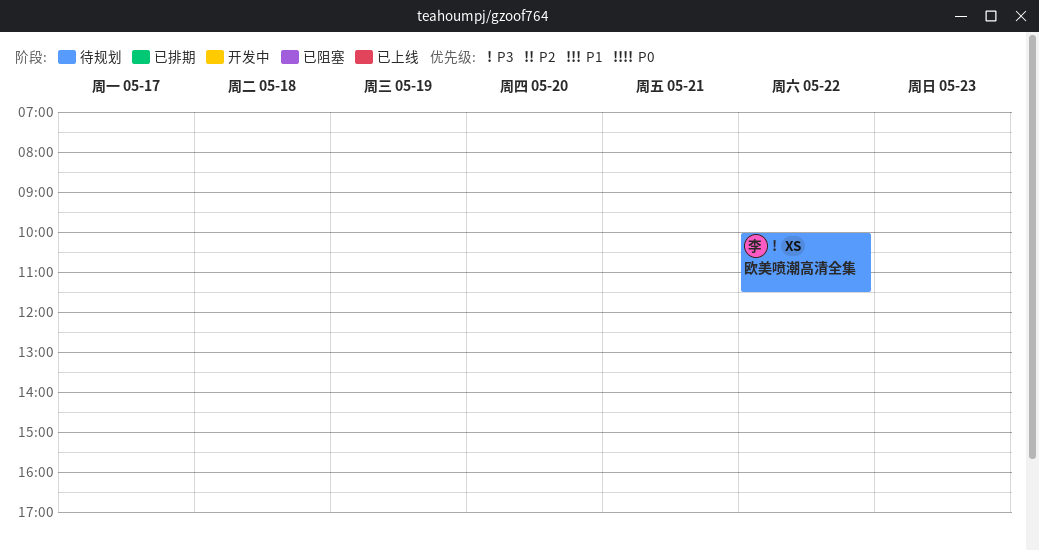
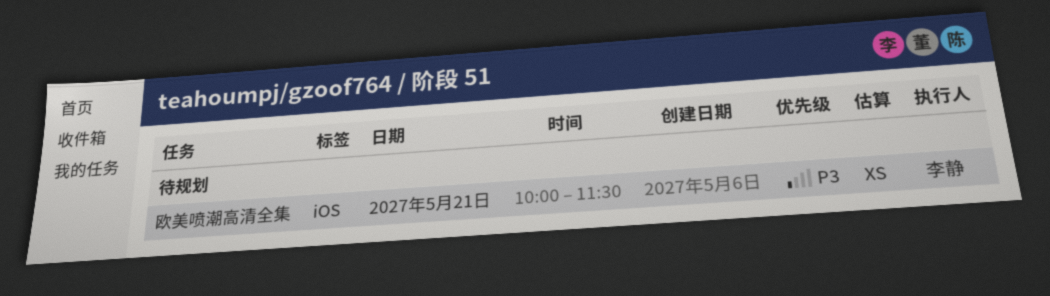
欧美喷潮高清全集, day: May 22 -> May 21

